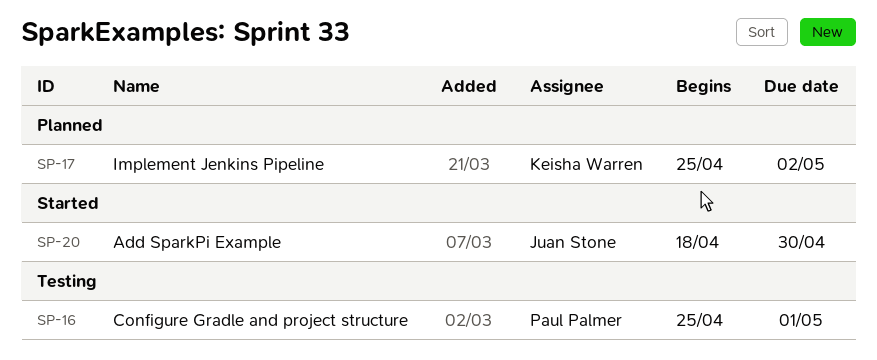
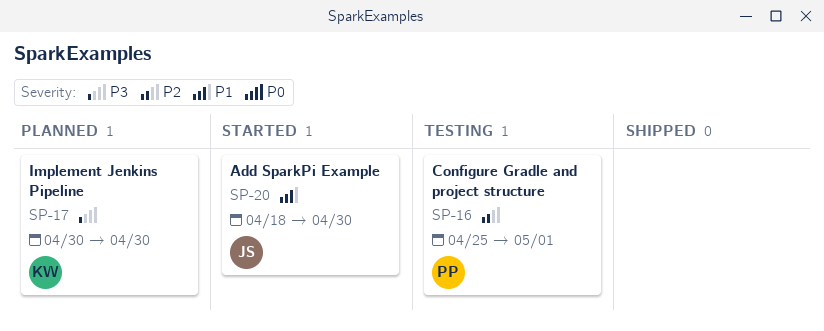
SP-17, start: Apr 25 -> Apr 30
SP-17, due: May 2 -> Apr 30

